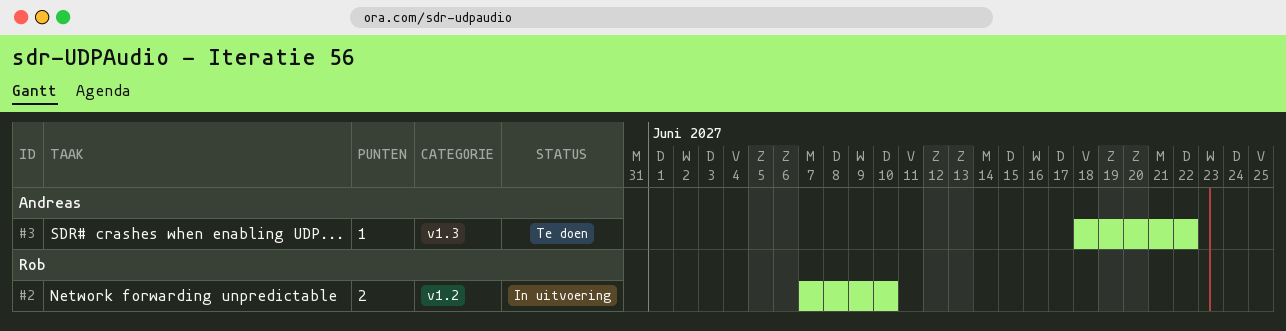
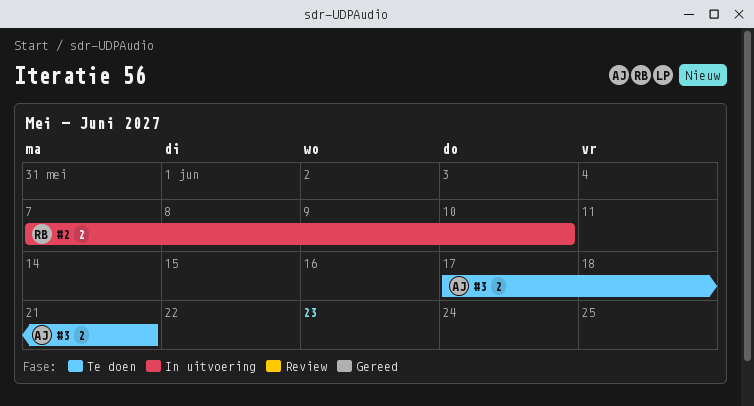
#3, estimate: 1 -> 2
#3, start: Jun 18 -> Jun 17
#3, due: Jun 22 -> Jun 21

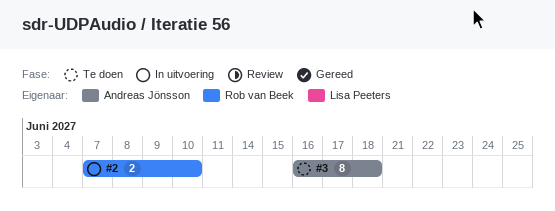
#3, estimate: 2 -> 8
#3, start: Jun 17 -> Jun 16
#3, due: Jun 21 -> Jun 18

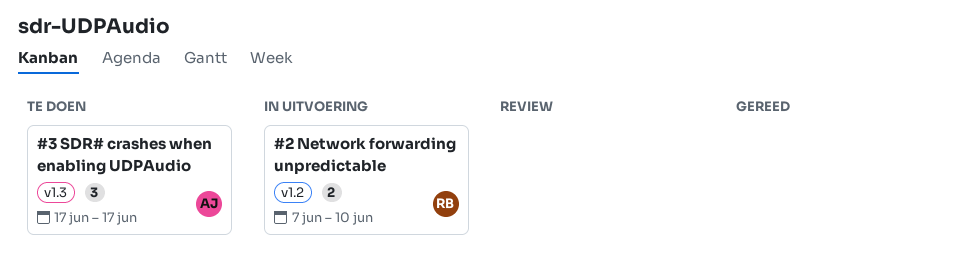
#3, estimate: 8 -> 3
#3, start: Jun 16 -> Jun 17
#3, due: Jun 18 -> Jun 17

